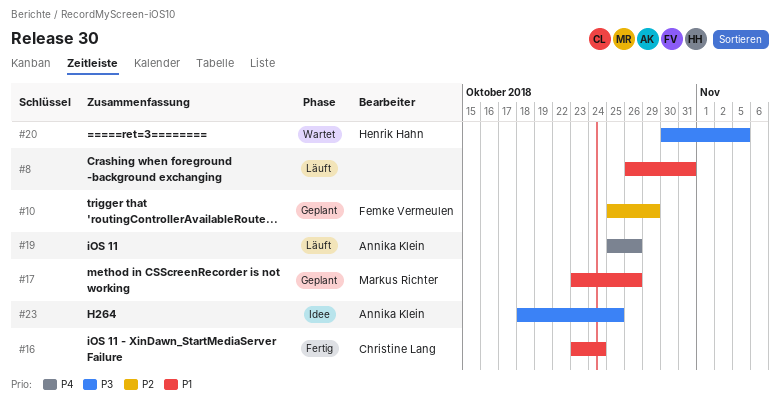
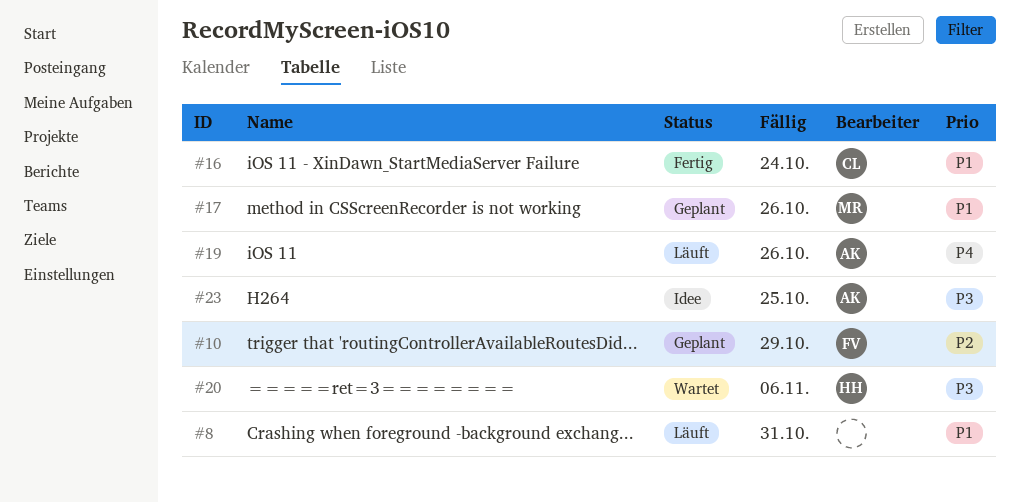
#20, due: Nov 5 -> Nov 6

